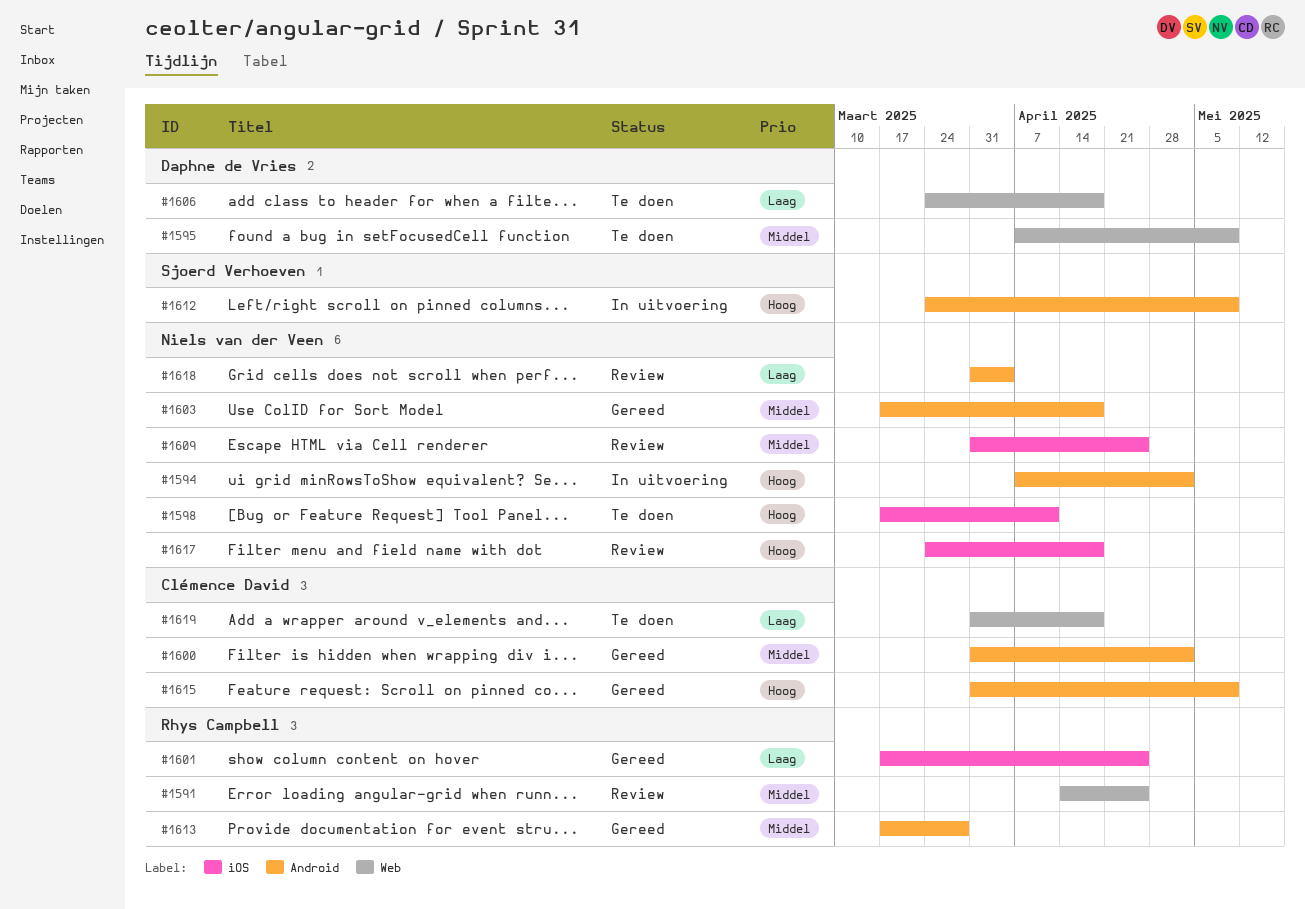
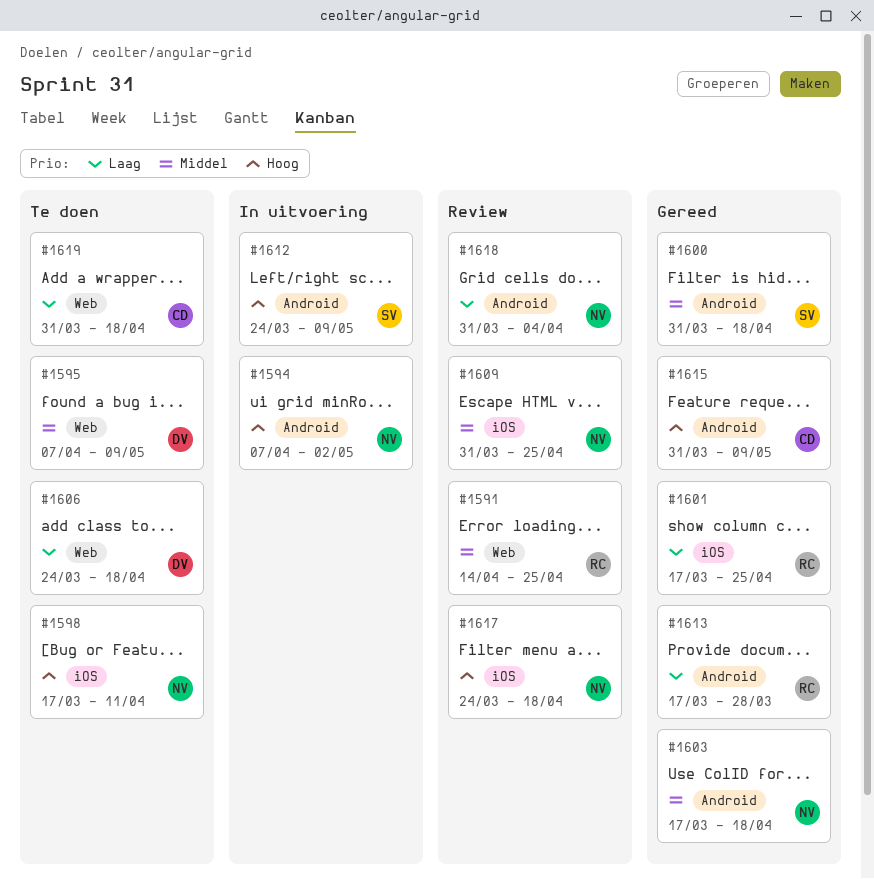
#1600, owner: Clémence David -> Sjoerd Verhoeven
#1600, due: May 2 -> Apr 18
#1613, priority: Middel -> Laag

